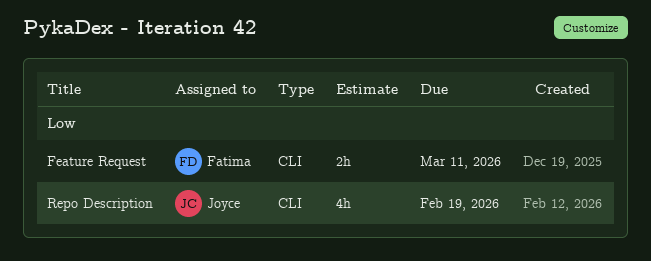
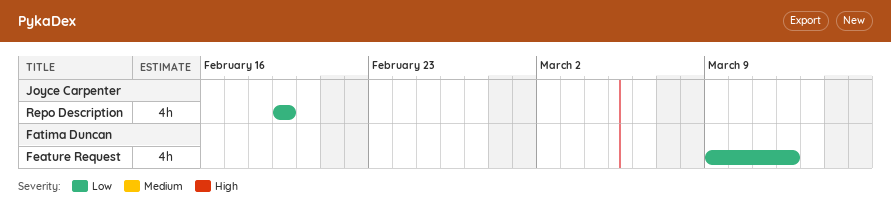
Feature Request, estimate: 2h -> 4h
Feature Request, due: Mar 11 -> Mar 12

